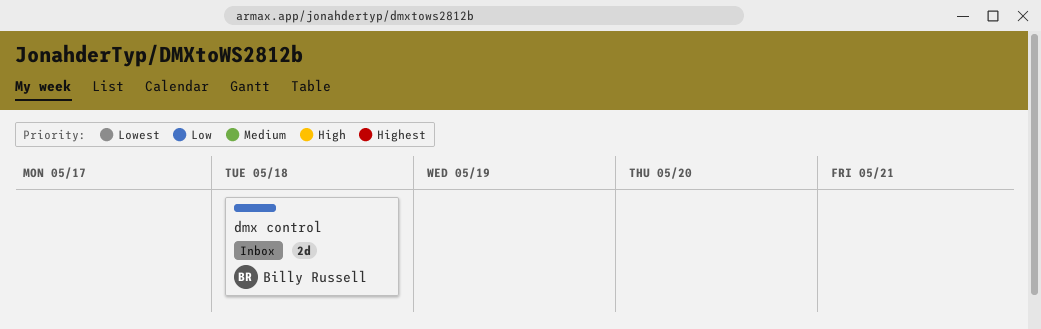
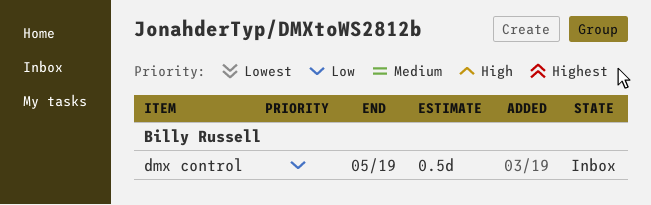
dmx control, estimate: 2d -> 0.5d
dmx control, due: May 18 -> May 19

